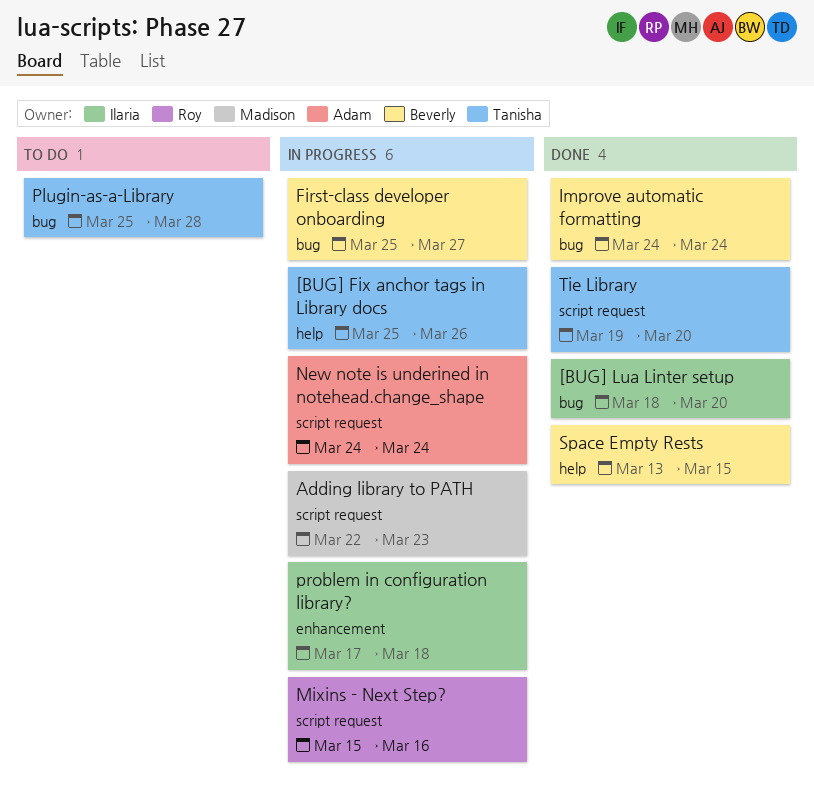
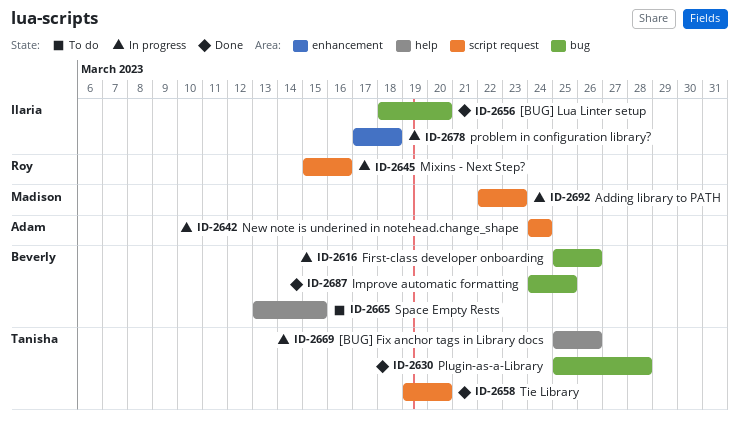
First-class developer onboarding, due: Mar 27 -> Mar 26
Improve automatic formatting, due: Mar 24 -> Mar 25
Plugin-as-a-Library, status: To do -> Done
Space Empty Rests, status: Done -> To do

